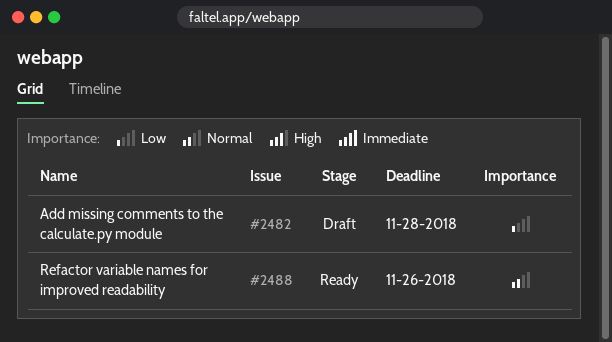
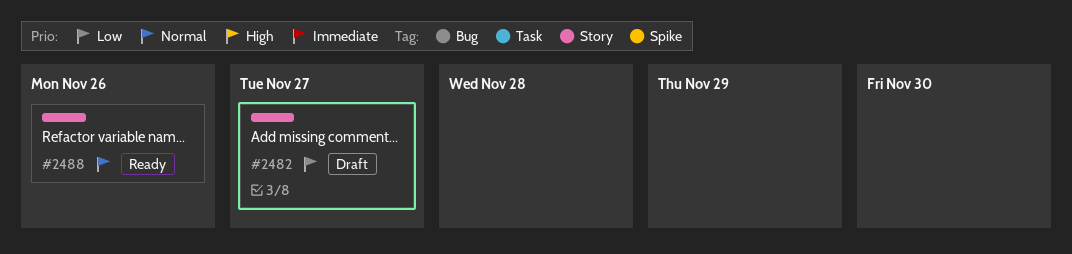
#2482, due: Nov 28 -> Nov 27

